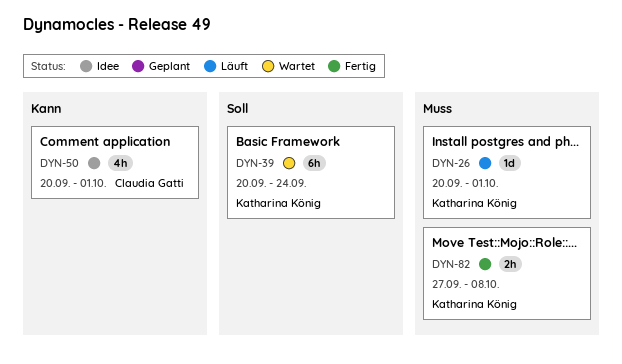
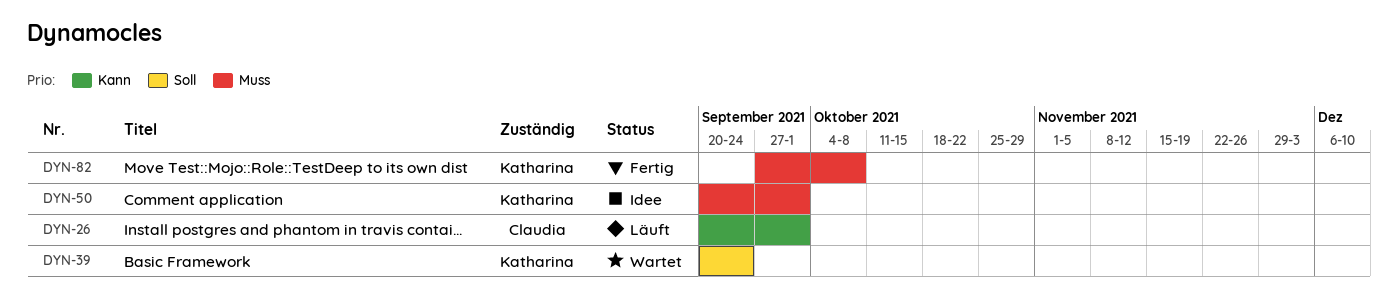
DYN-26, owner: Katharina König -> Claudia Gatti
DYN-26, priority: Muss -> Kann
DYN-50, owner: Claudia Gatti -> Katharina König
DYN-50, priority: Kann -> Muss

